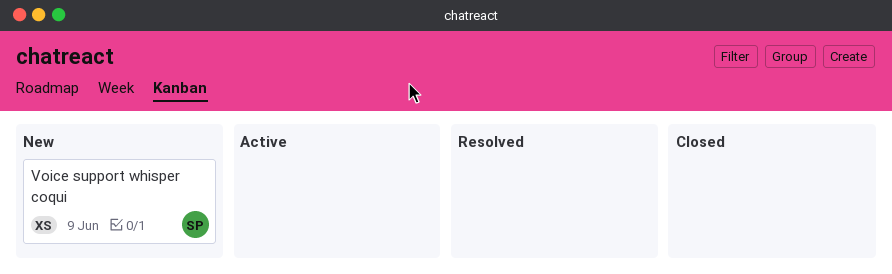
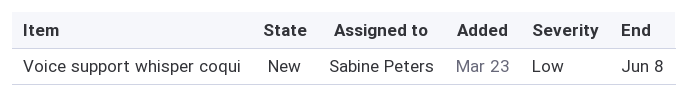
Voice support whisper coqui, due: Jun 9 -> Jun 8

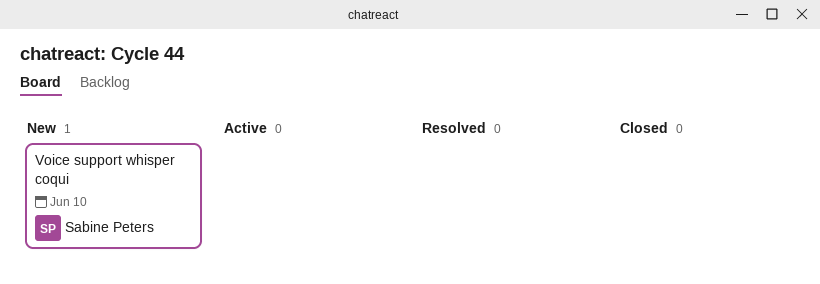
Voice support whisper coqui, due: Jun 8 -> Jun 10

